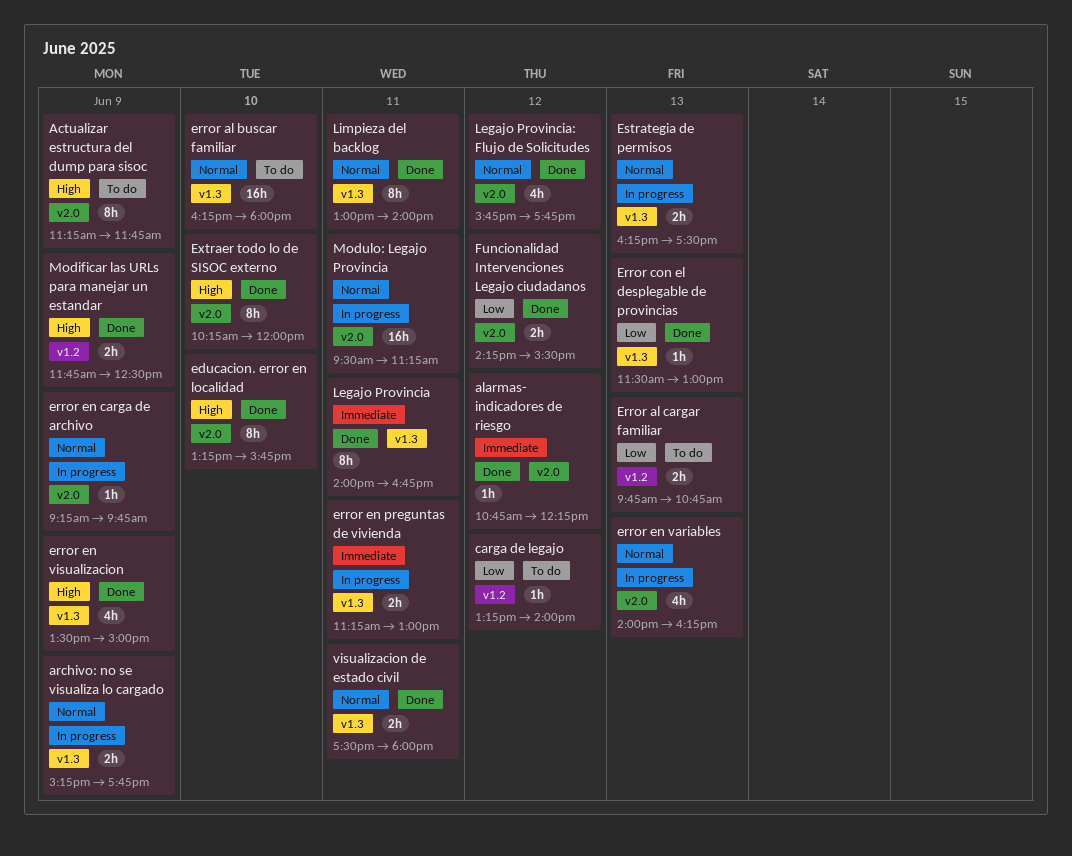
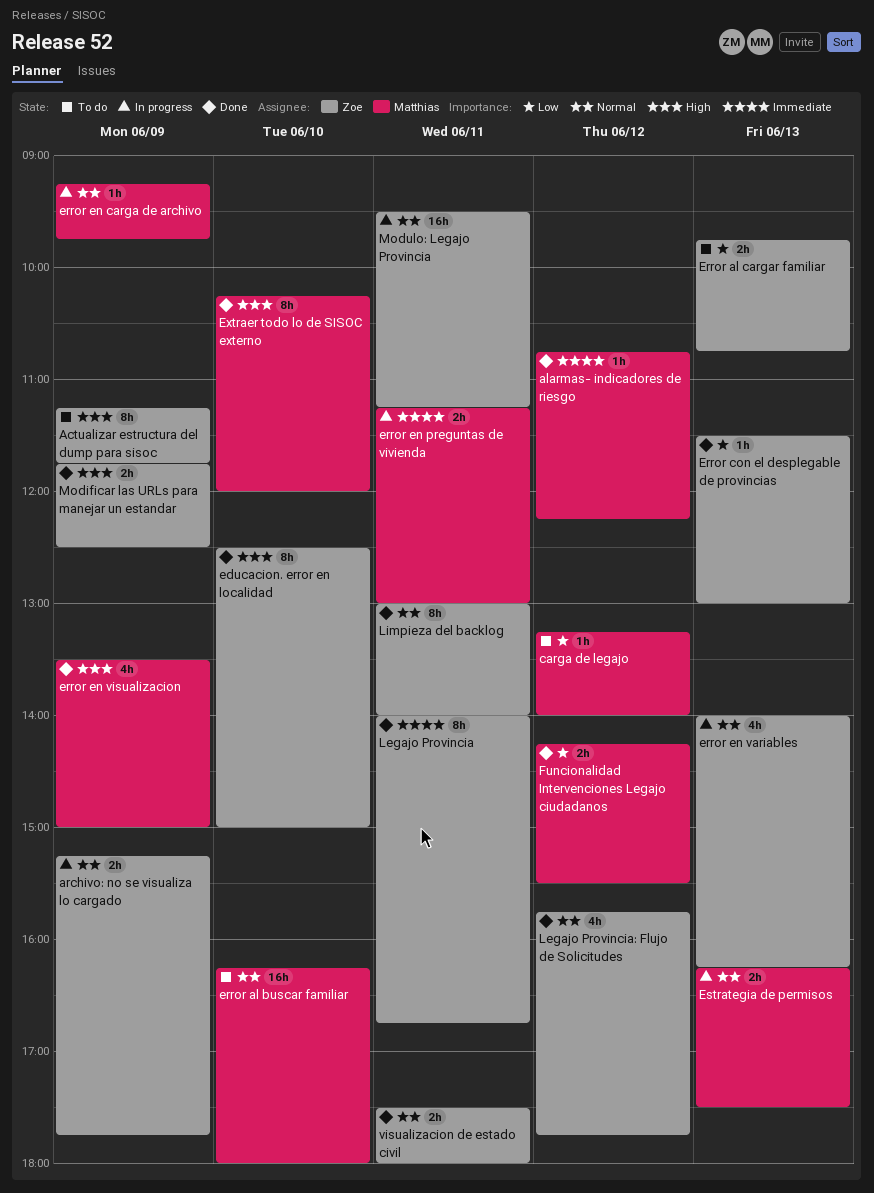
educacion. error en localidad, begins: 13:15 -> 12:30
educacion. error en localidad, ends: 15:45 -> 15:00

